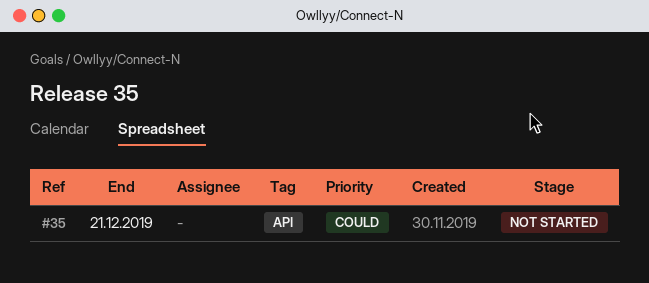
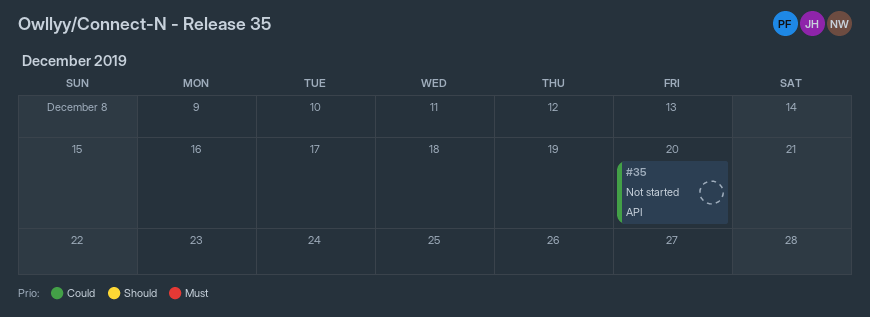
#35, due: Dec 21 -> Dec 20

